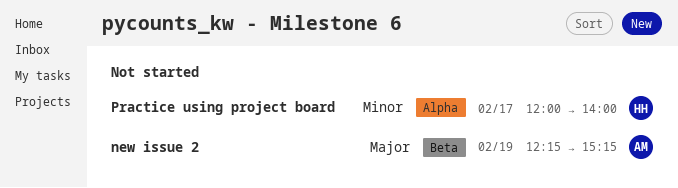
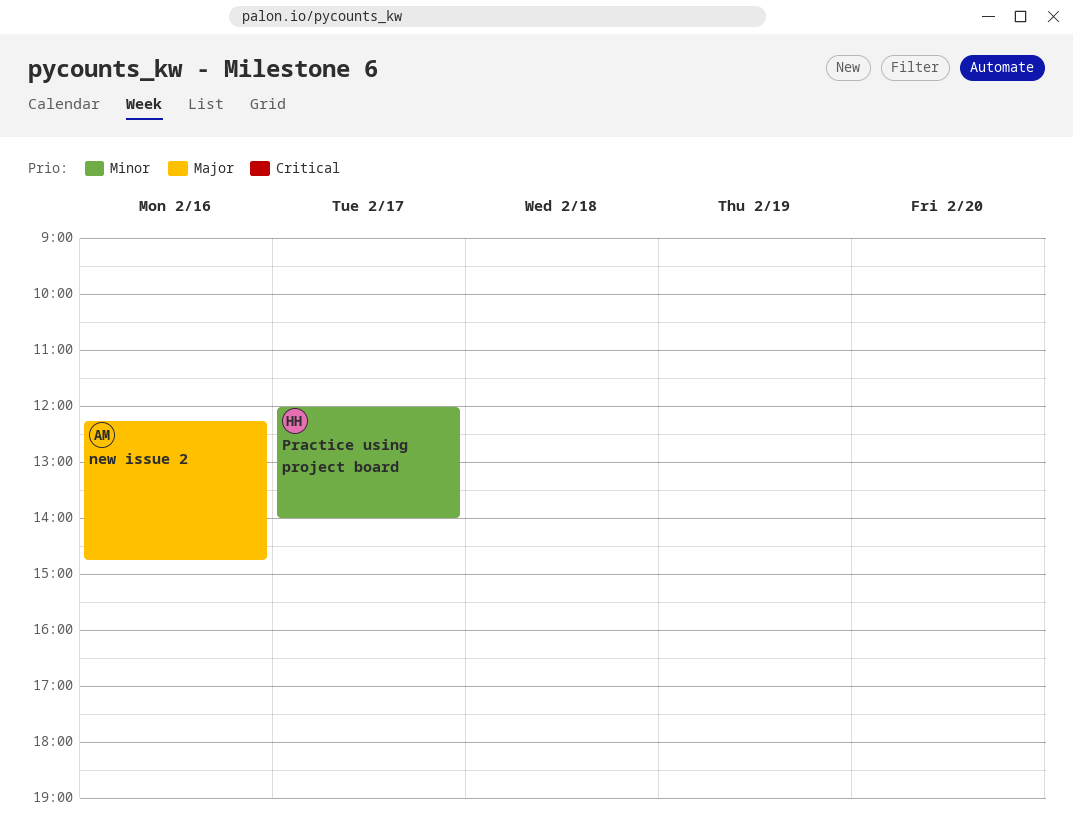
new issue 2, day: Feb 19 -> Feb 16
new issue 2, ends: 15:15 -> 14:45

